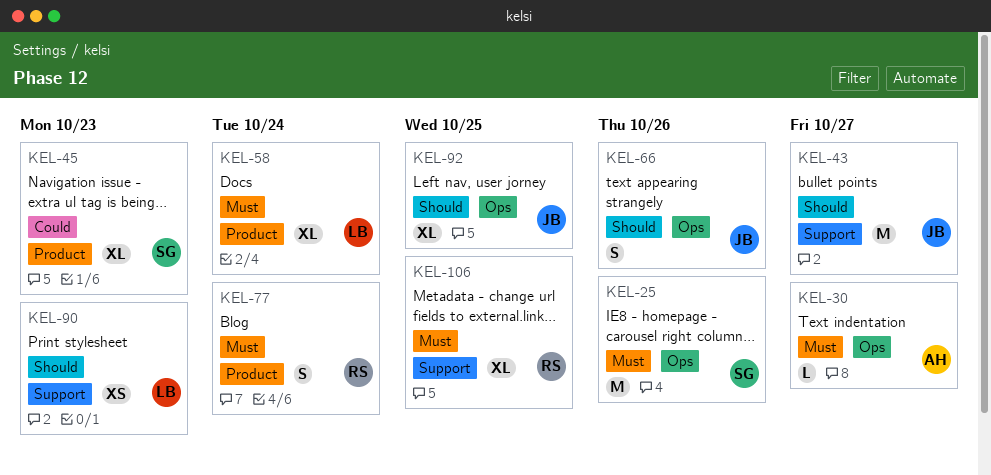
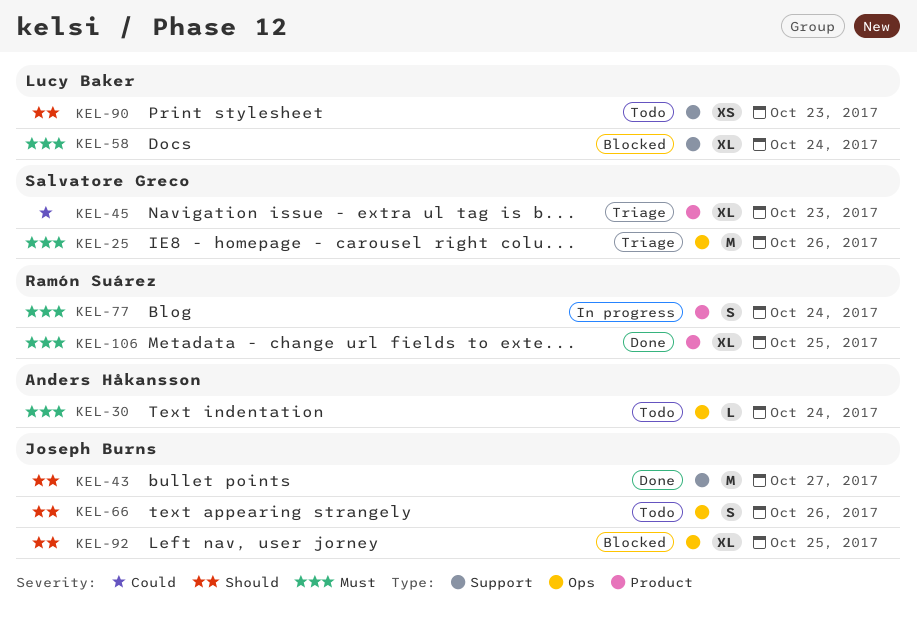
KEL-30, due: Oct 27 -> Oct 24
KEL-58, label: Product -> Support
KEL-106, label: Support -> Product

